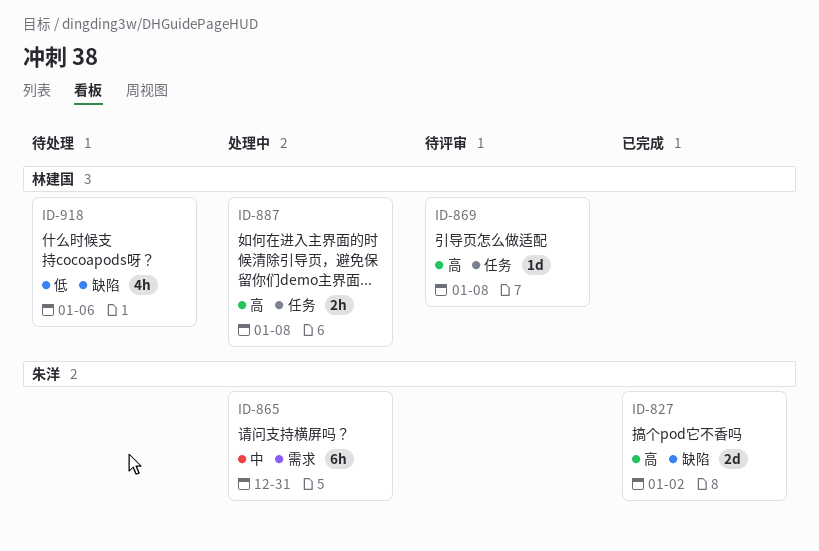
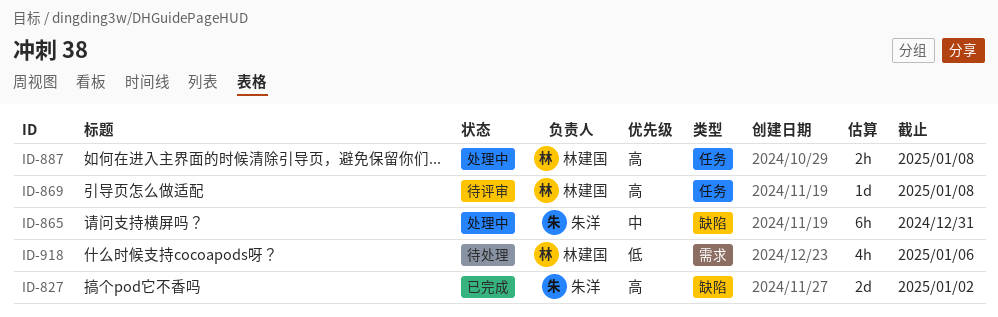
ID-865, label: 需求 -> 缺陷
ID-918, label: 缺陷 -> 需求

